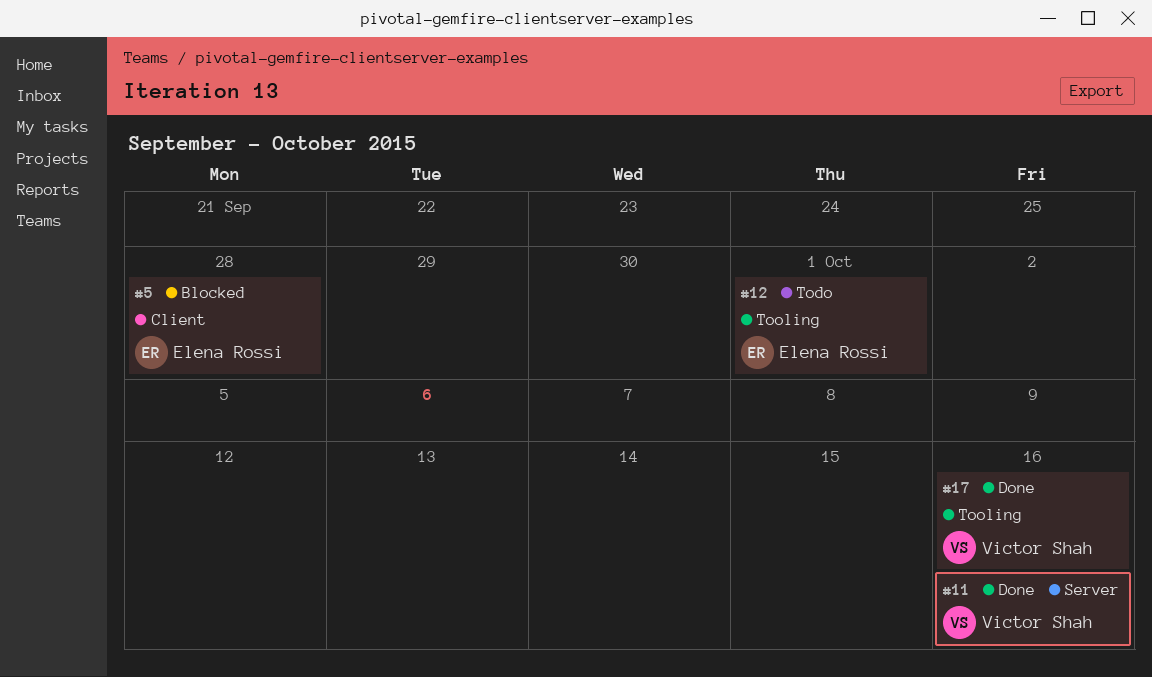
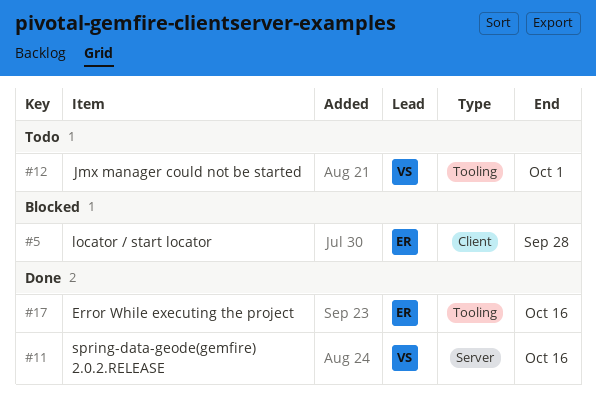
#12, owner: Elena Rossi -> Victor Shah
#17, owner: Victor Shah -> Elena Rossi

